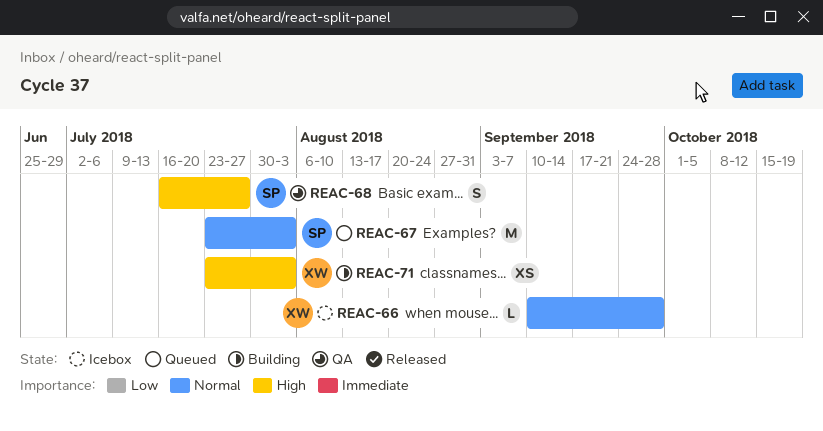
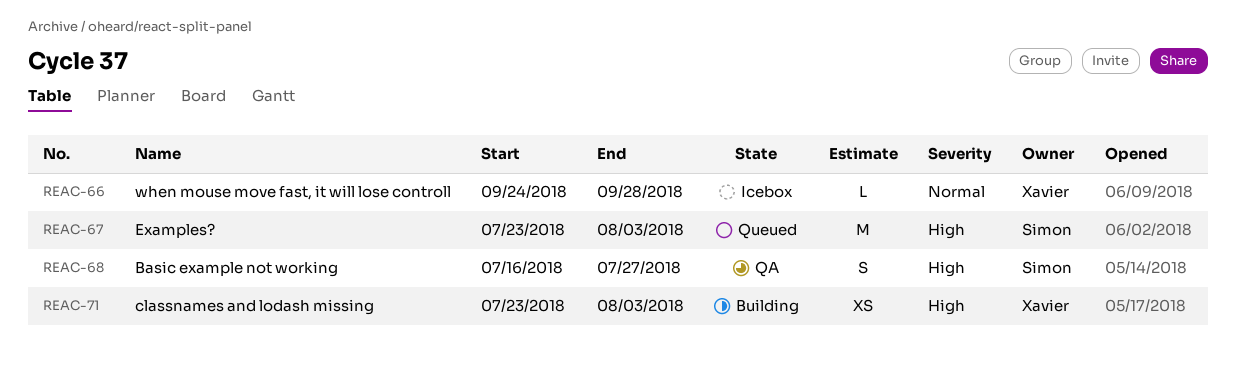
REAC-66, start: Sep 10 -> Sep 24
REAC-67, priority: Normal -> High

